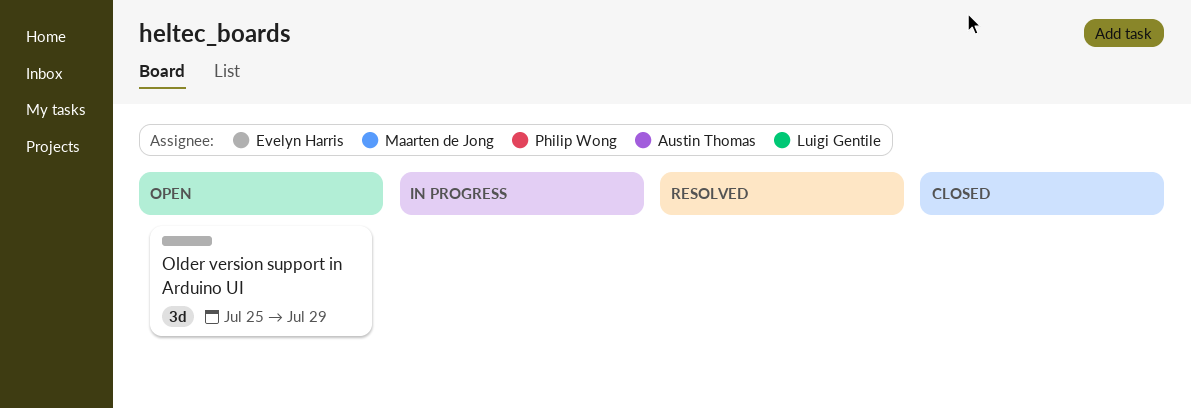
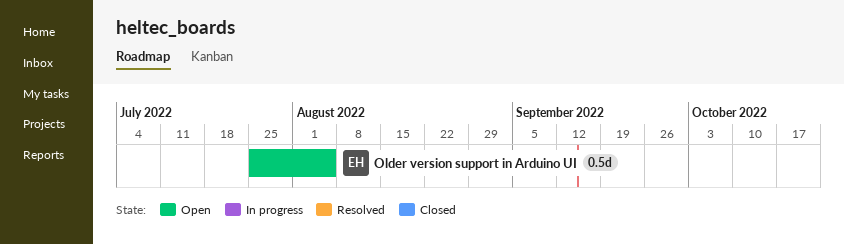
Older version support in Arduino UI, estimate: 3d -> 0.5d
Older version support in Arduino UI, due: Jul 29 -> Aug 5

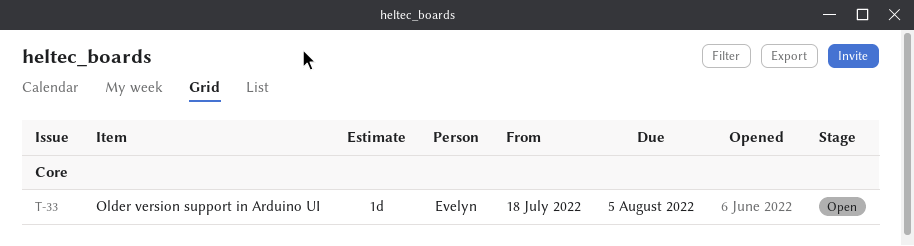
Older version support in Arduino UI, estimate: 0.5d -> 1d
Older version support in Arduino UI, start: Jul 25 -> Jul 18

